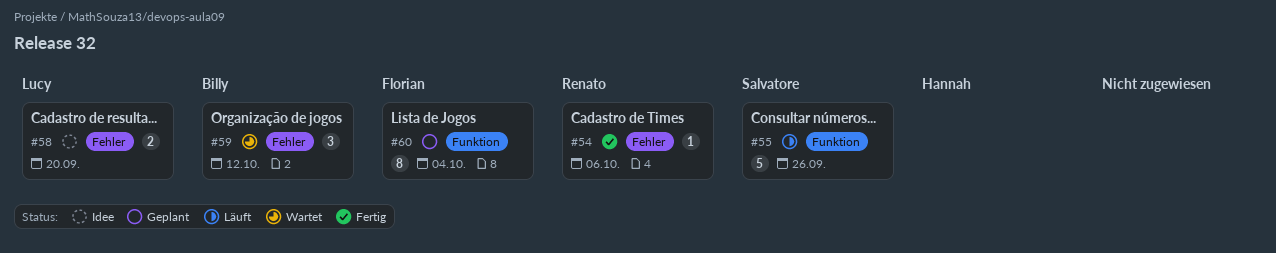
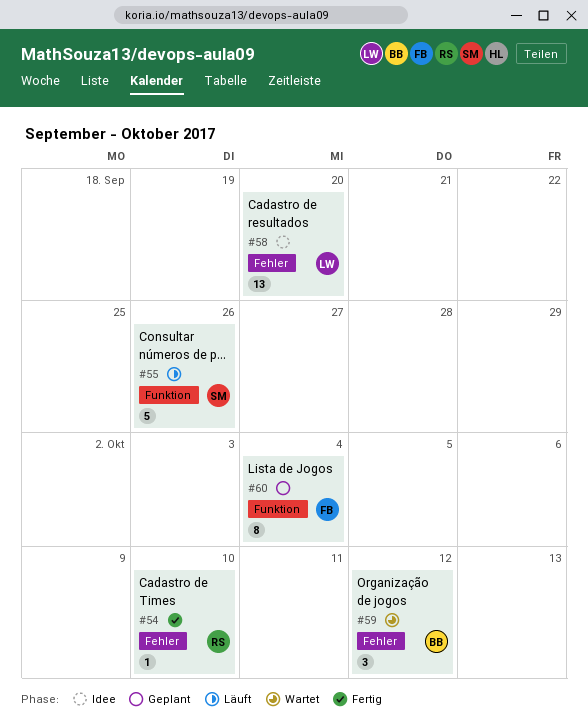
#54, due: Oct 6 -> Oct 10
#58, estimate: 2 -> 13

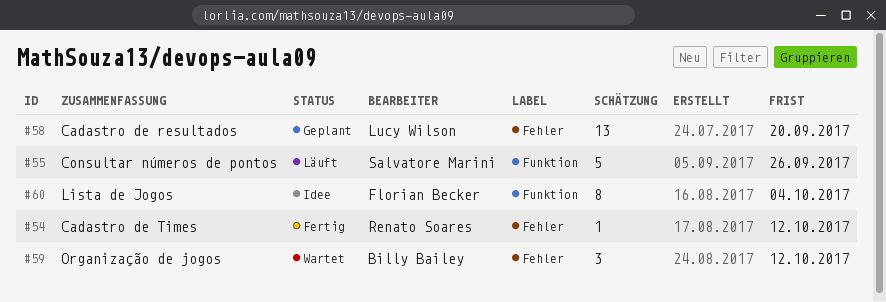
#54, due: Oct 10 -> Oct 12
#58, status: Idee -> Geplant
#60, status: Geplant -> Idee

